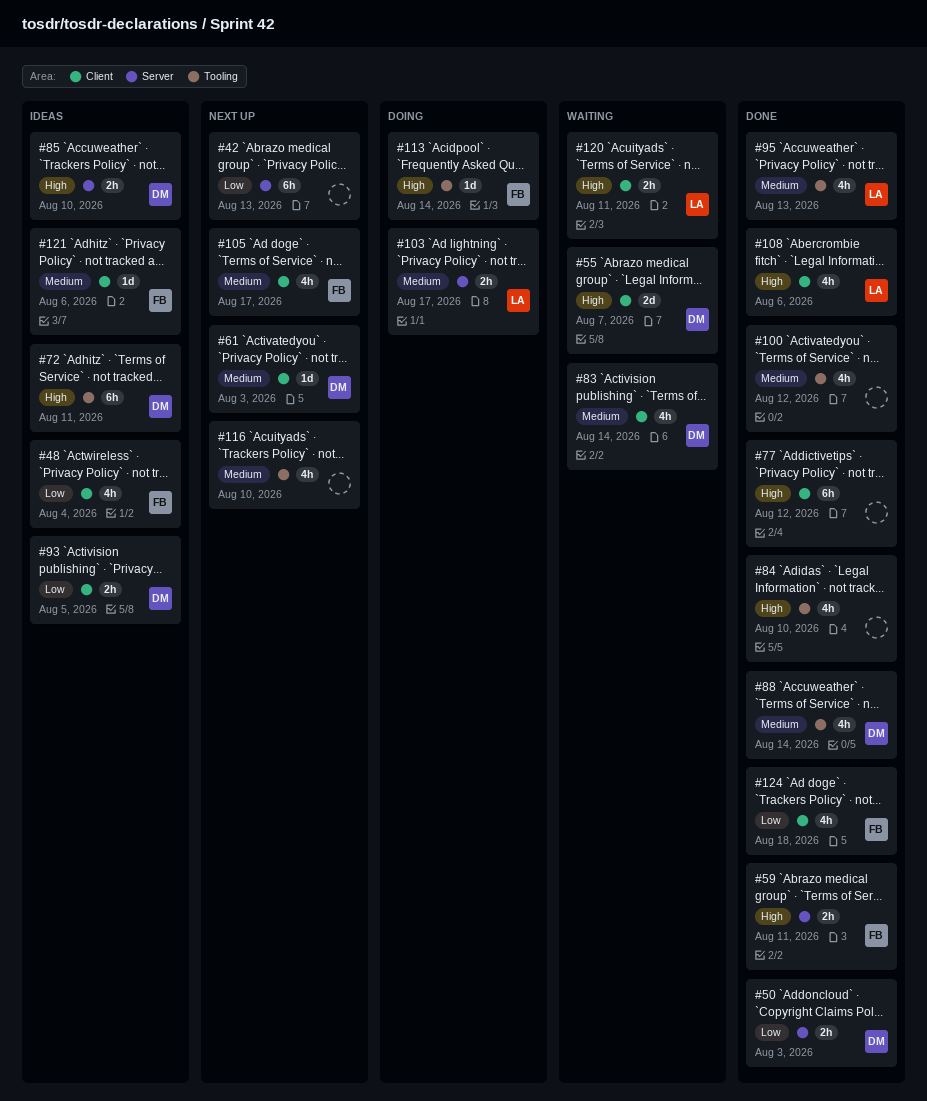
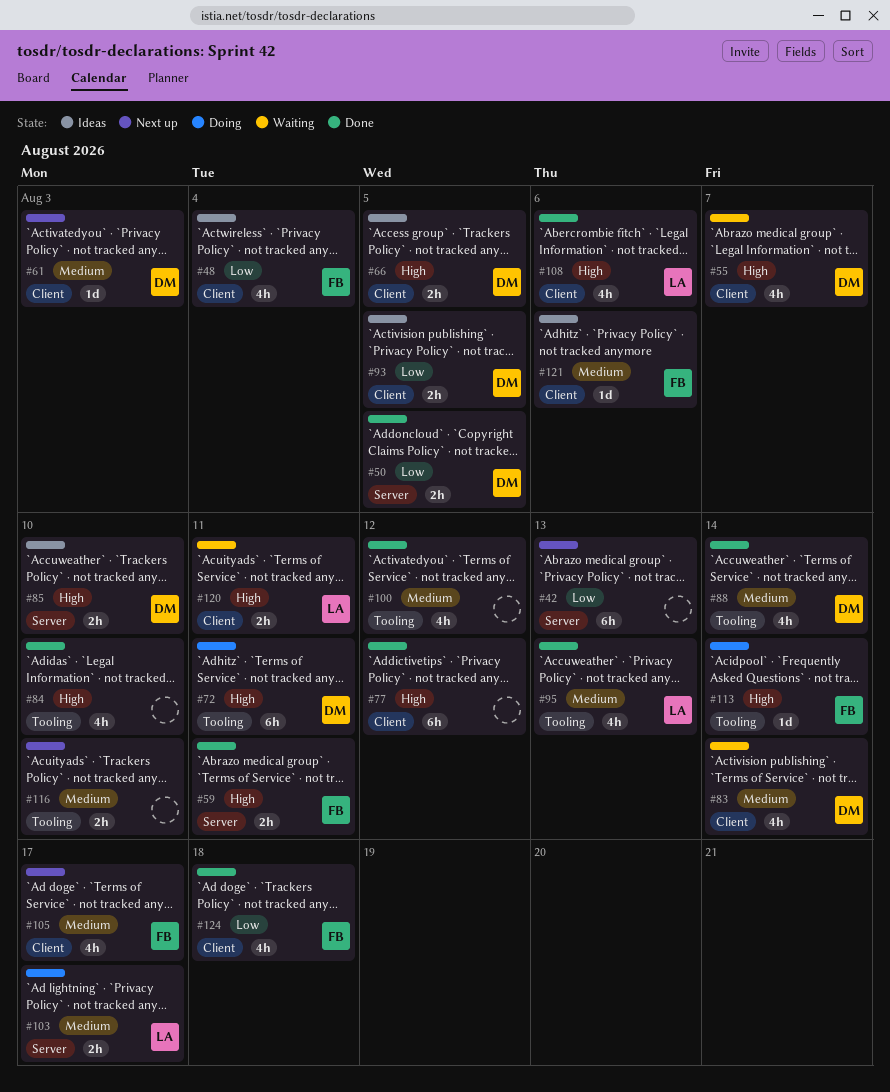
#50, due: Aug 3 -> Aug 5
#55, estimate: 2d -> 4h
#66: none -> present
#72, status: Ideas -> Doing
#116, estimate: 4h -> 2h

